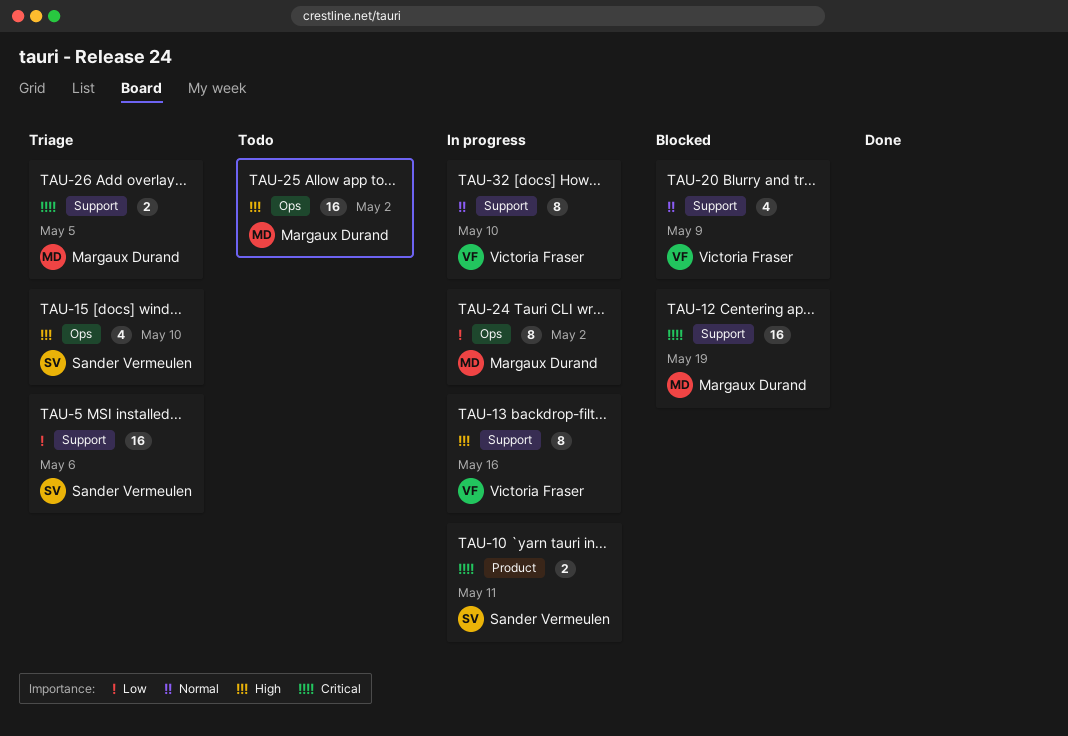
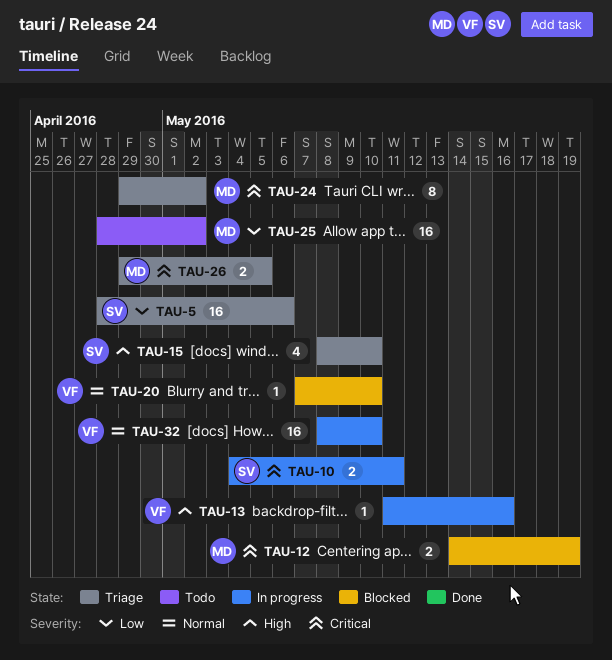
TAU-12, estimate: 16 -> 2
TAU-13, estimate: 8 -> 1
TAU-20, estimate: 4 -> 1
TAU-20, due: May 9 -> May 10
TAU-24, status: In progress -> Triage
TAU-24, priority: Low -> Critical
TAU-25, priority: High -> Low
TAU-32, estimate: 8 -> 16

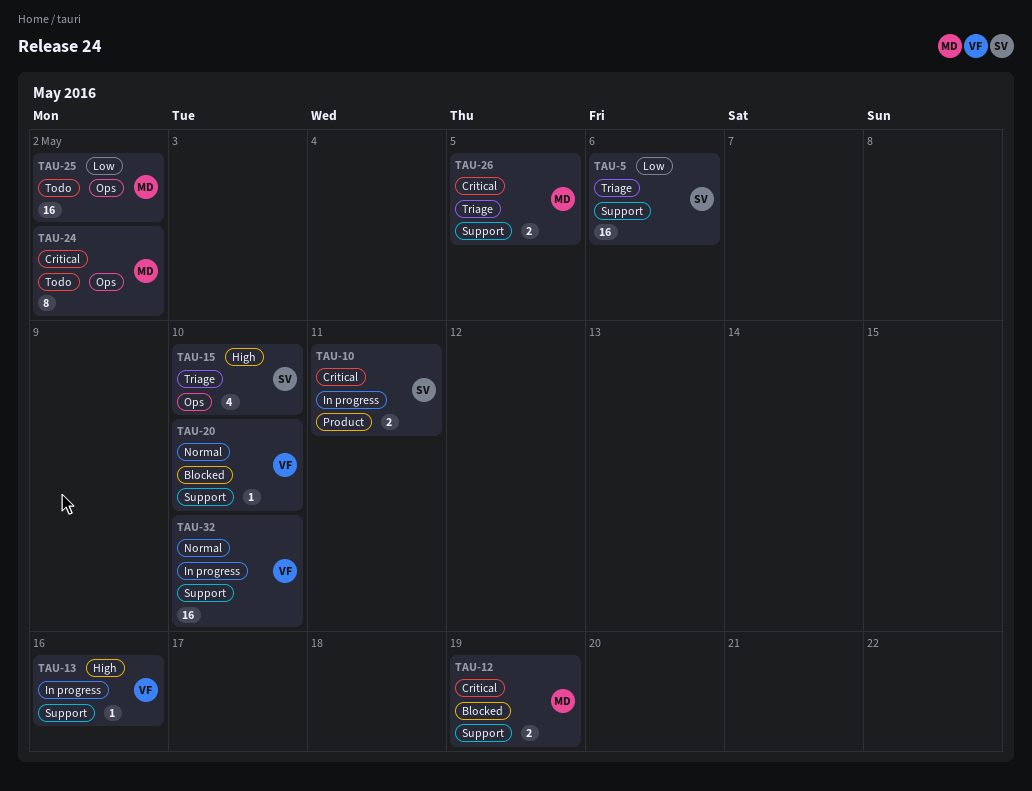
TAU-24, status: Triage -> Todo

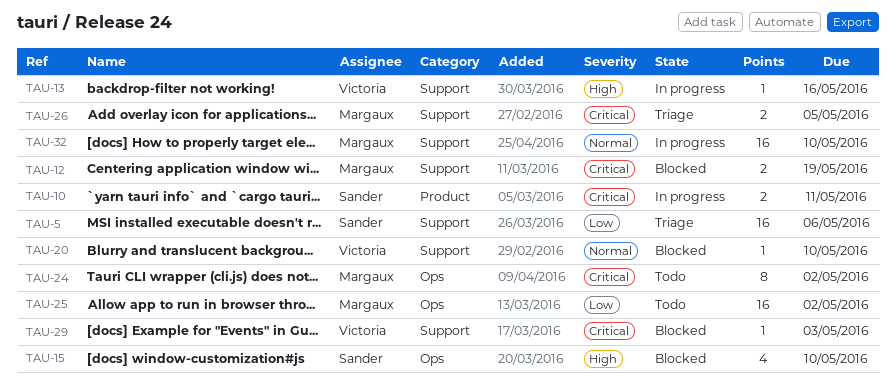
TAU-15, status: Triage -> Blocked
TAU-29: none -> present
TAU-32, owner: Victoria -> Margaux

